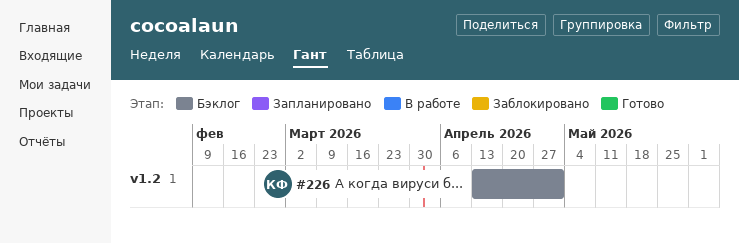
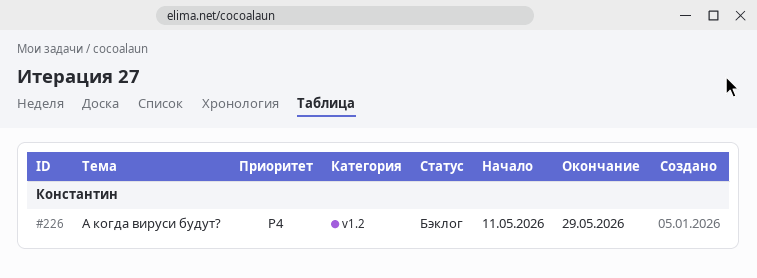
#226, start: Apr 13 -> May 11
#226, due: May 1 -> May 29

